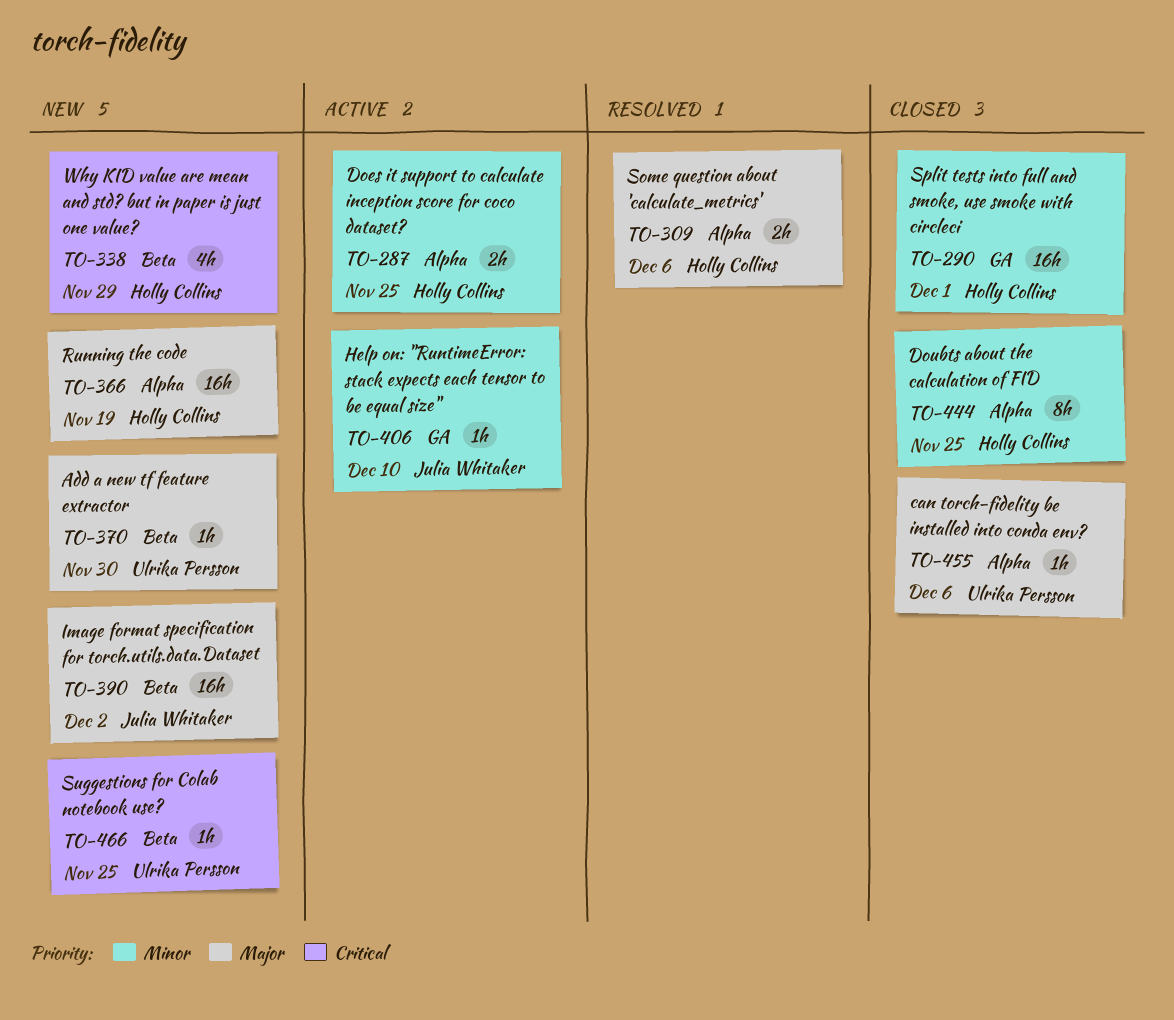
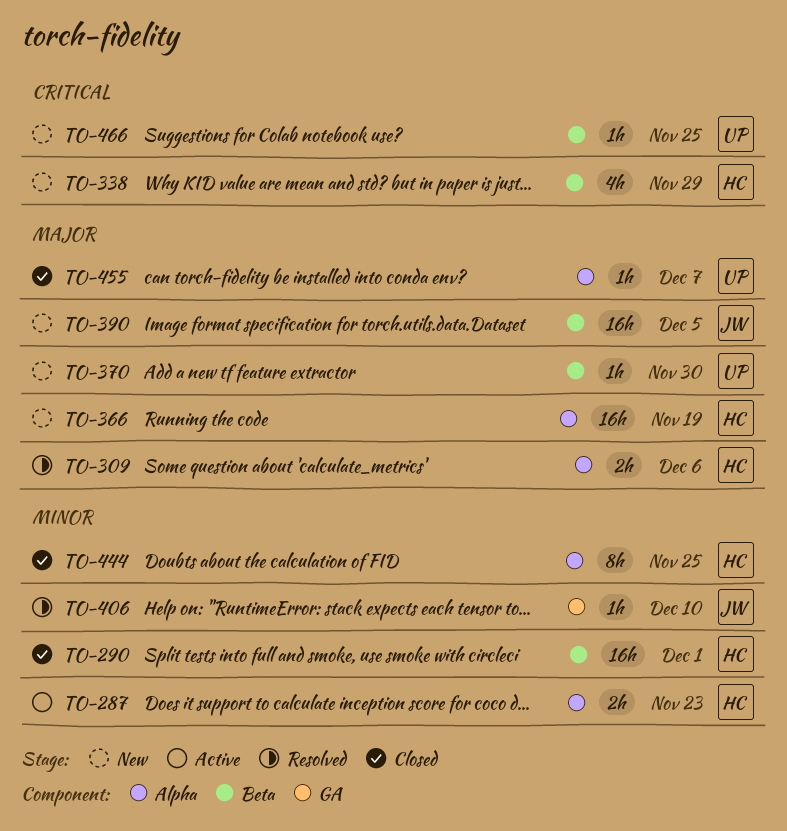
TO-287, due: Nov 25 -> Nov 23
TO-290, label: GA -> Beta
TO-390, due: Dec 2 -> Dec 5
TO-406, status: Active -> Resolved
TO-455, due: Dec 6 -> Dec 7

